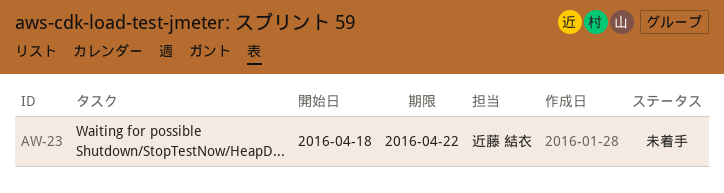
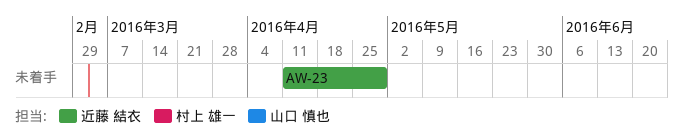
AW-23, start: Apr 18 -> Apr 11
AW-23, due: Apr 22 -> Apr 29

